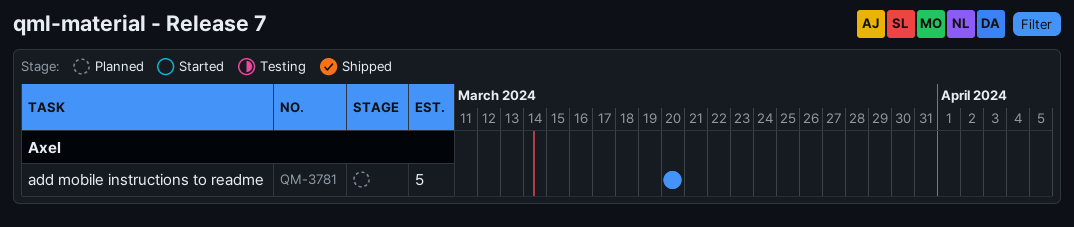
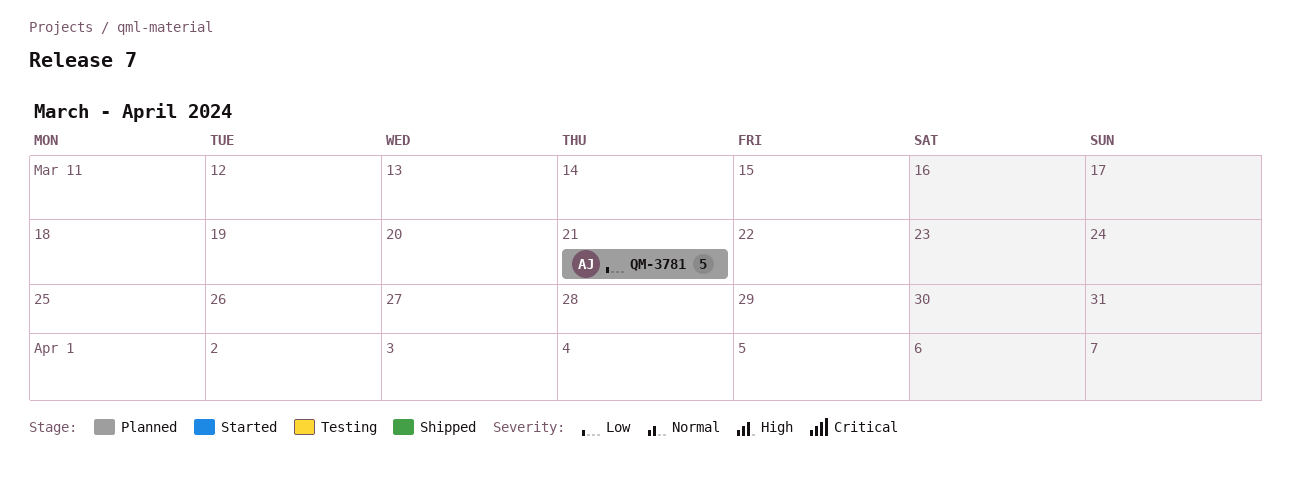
QM-3781, start: Mar 20 -> Mar 21
QM-3781, due: Mar 20 -> Mar 21

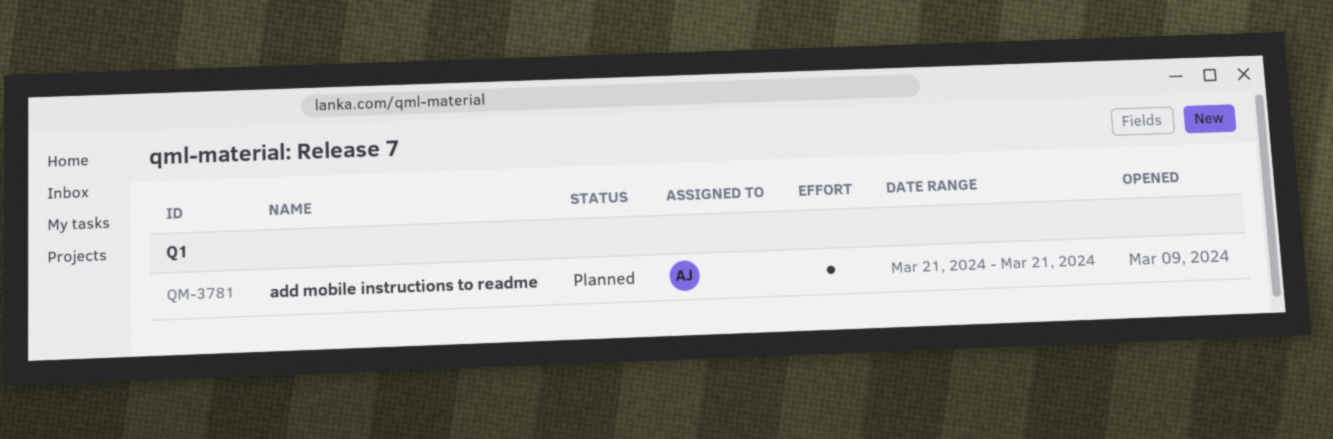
QM-3781, estimate: 5 -> 1

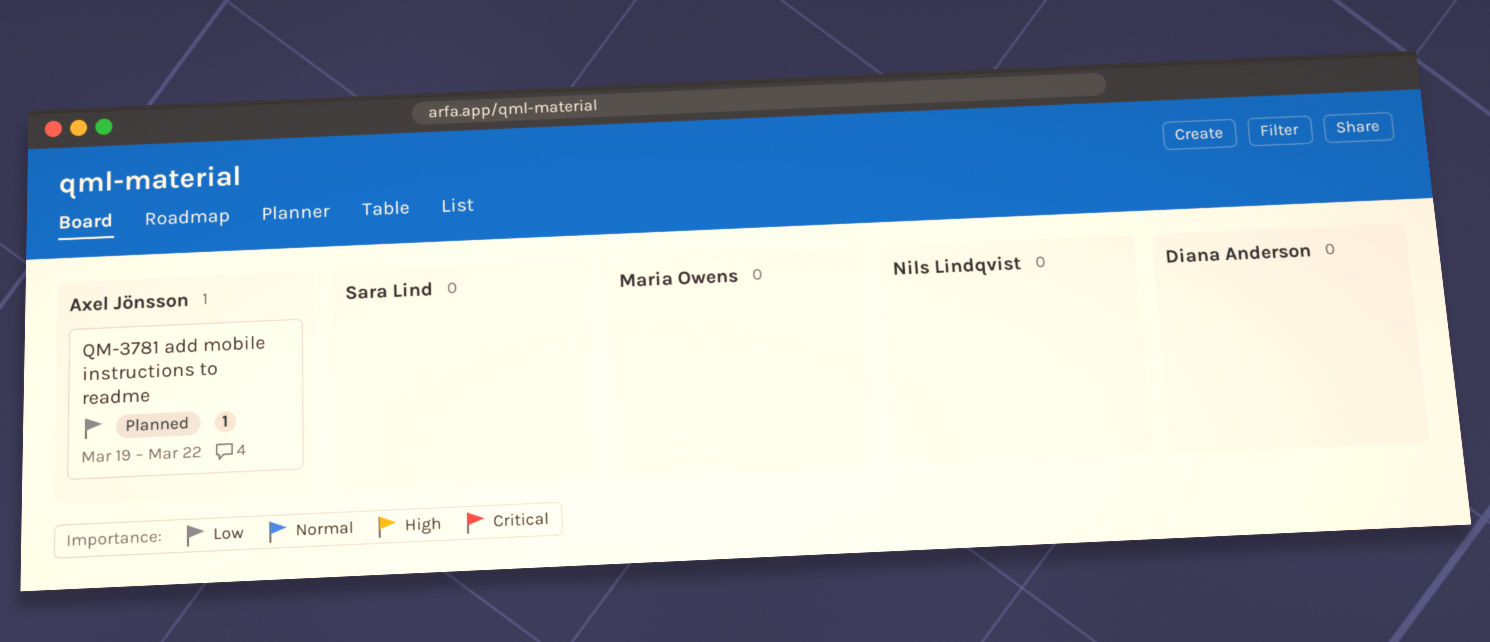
QM-3781, start: Mar 21 -> Mar 19
QM-3781, due: Mar 21 -> Mar 22

